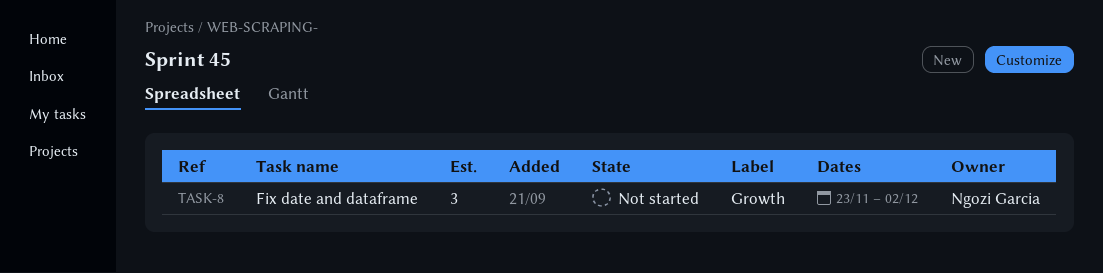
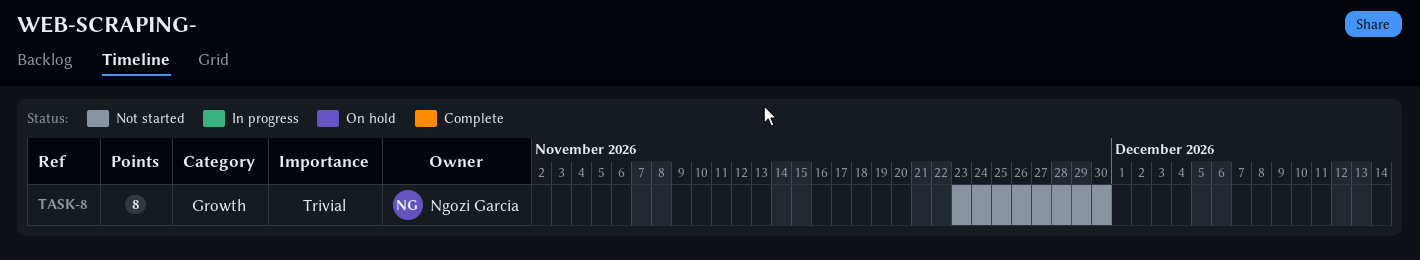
TASK-8, estimate: 3 -> 8
TASK-8, due: Dec 2 -> Nov 30

